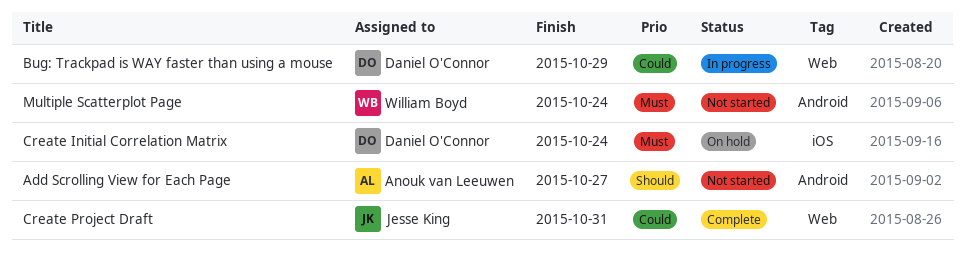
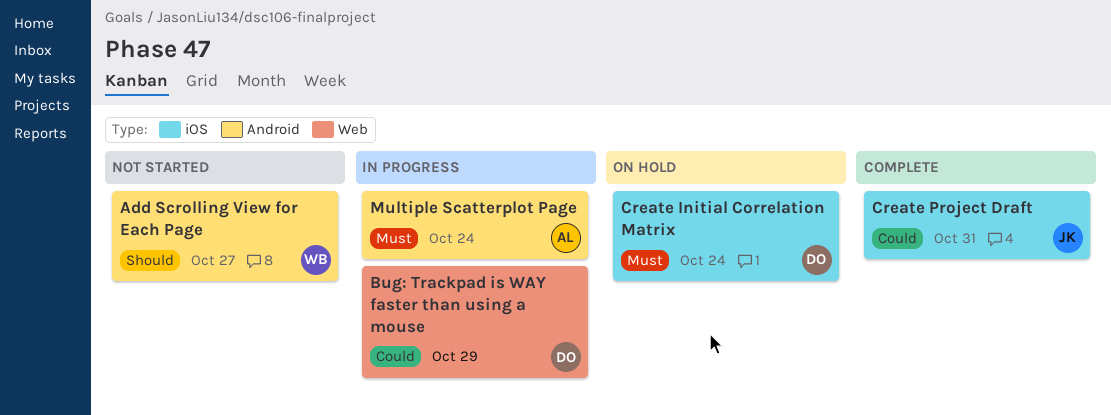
Add Scrolling View for Each Page, owner: Anouk van Leeuwen -> William Boyd
Create Project Draft, label: Web -> iOS
Multiple Scatterplot Page, status: Not started -> In progress
Multiple Scatterplot Page, owner: William Boyd -> Anouk van Leeuwen

